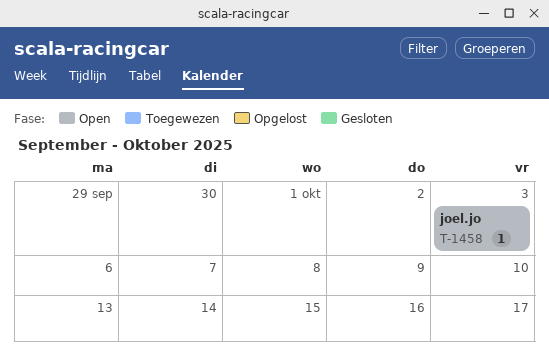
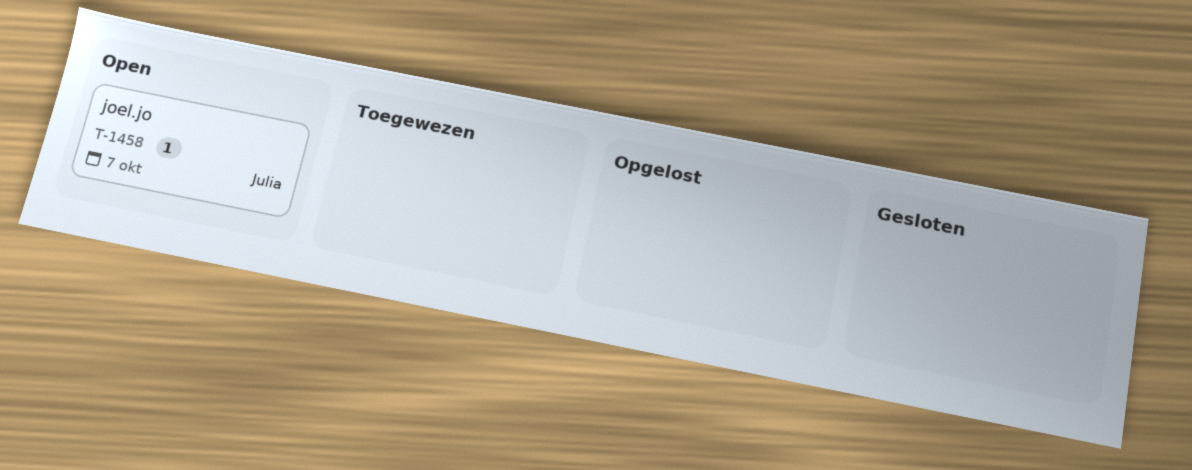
T-1458, due: Oct 3 -> Oct 7

